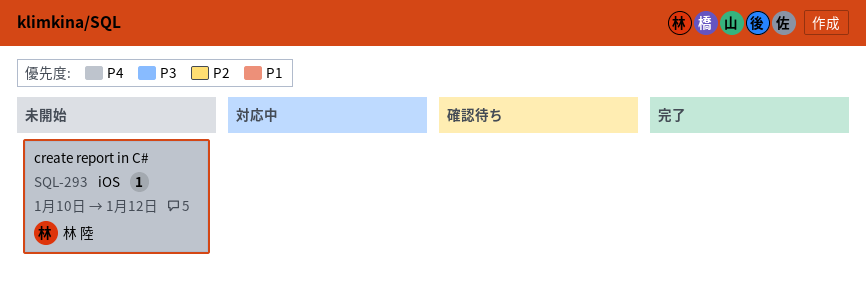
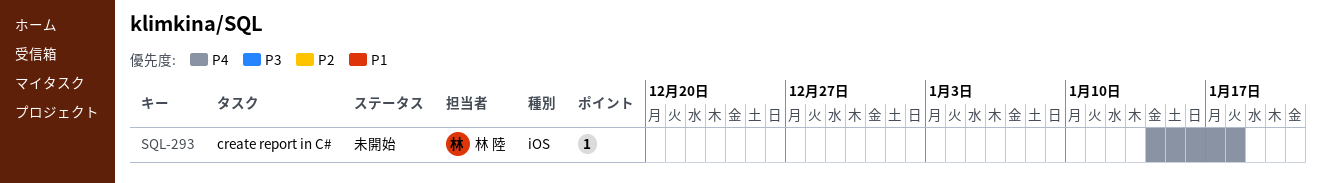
SQL-293, start: Jan 10 -> Jan 14
SQL-293, due: Jan 12 -> Jan 18

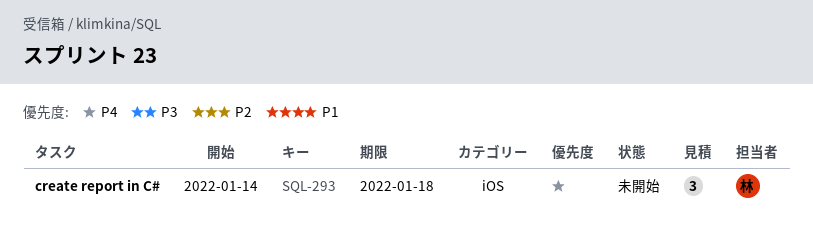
SQL-293, estimate: 1 -> 3

